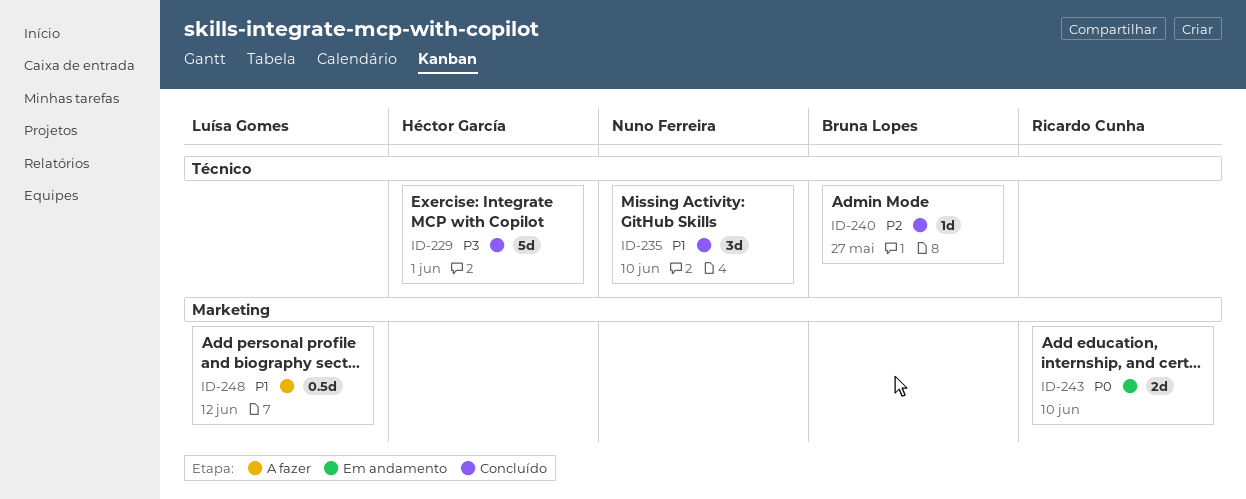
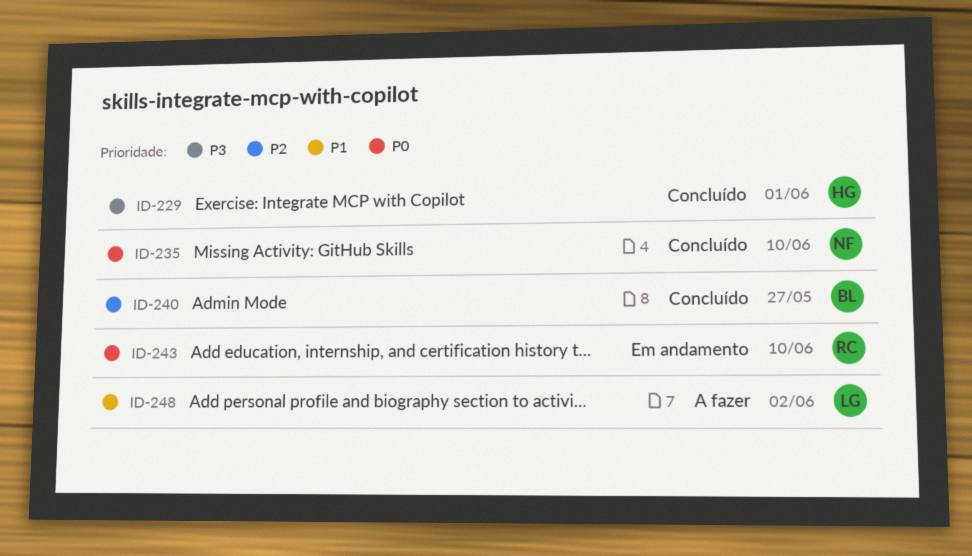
ID-235, priority: P1 -> P0
ID-248, due: Jun 12 -> Jun 2

